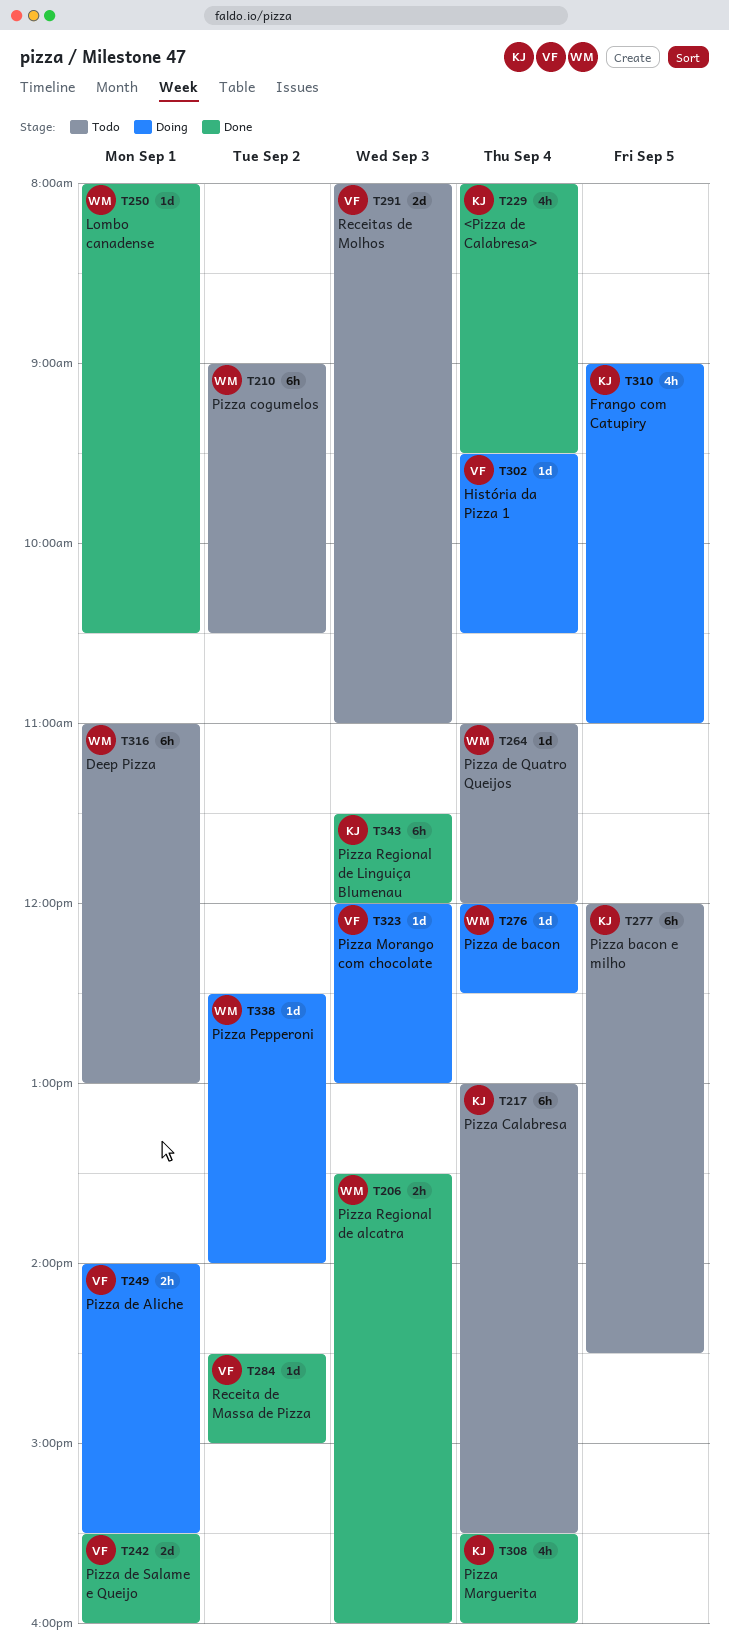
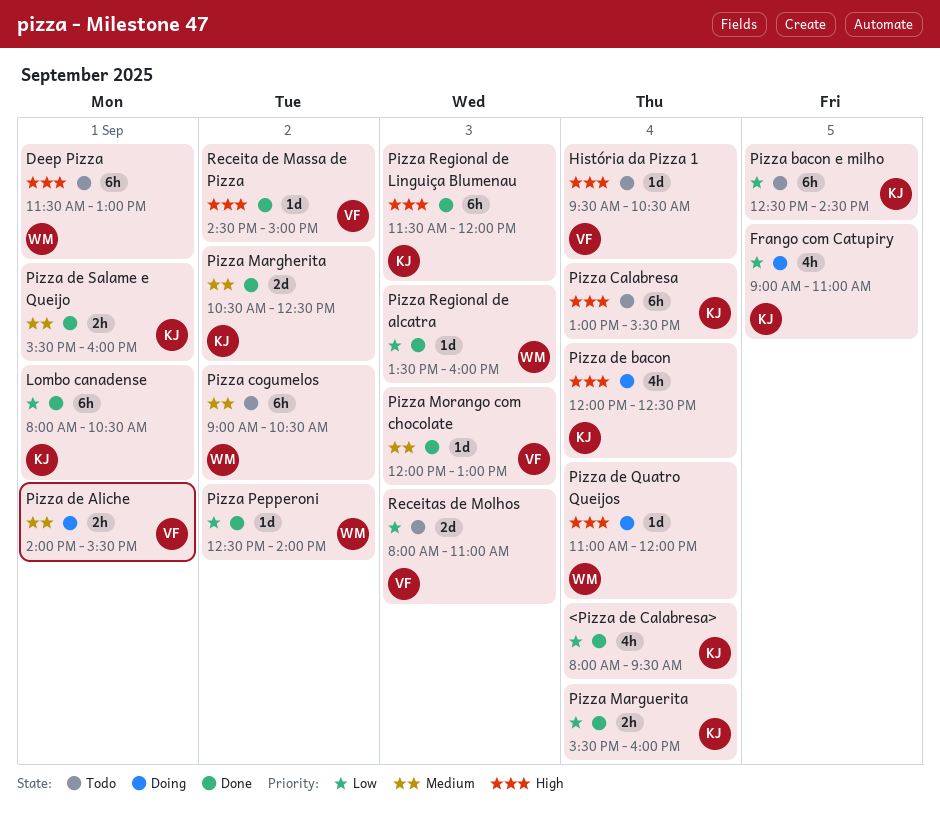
Deep Pizza, begins: 11:00 -> 11:30
História da Pizza 1, status: Doing -> Todo
Lombo canadense, owner: WM -> KJ
Lombo canadense, estimate: 1d -> 6h
Pizza bacon e milho, begins: 12:00 -> 12:30
Pizza de bacon, owner: WM -> KJ
Pizza de bacon, estimate: 1d -> 4h
Pizza de Quatro Queijos, status: Todo -> Doing
Pizza de Salame e Queijo, owner: VF -> KJ
Pizza de Salame e Queijo, estimate: 2d -> 2h
Pizza Margherita: none -> present
Pizza Marguerita, estimate: 4h -> 2h
Pizza Morango com chocolate, status: Doing -> Done
Pizza Pepperoni, status: Doing -> Done
Pizza Regional de alcatra, estimate: 2h -> 1d

